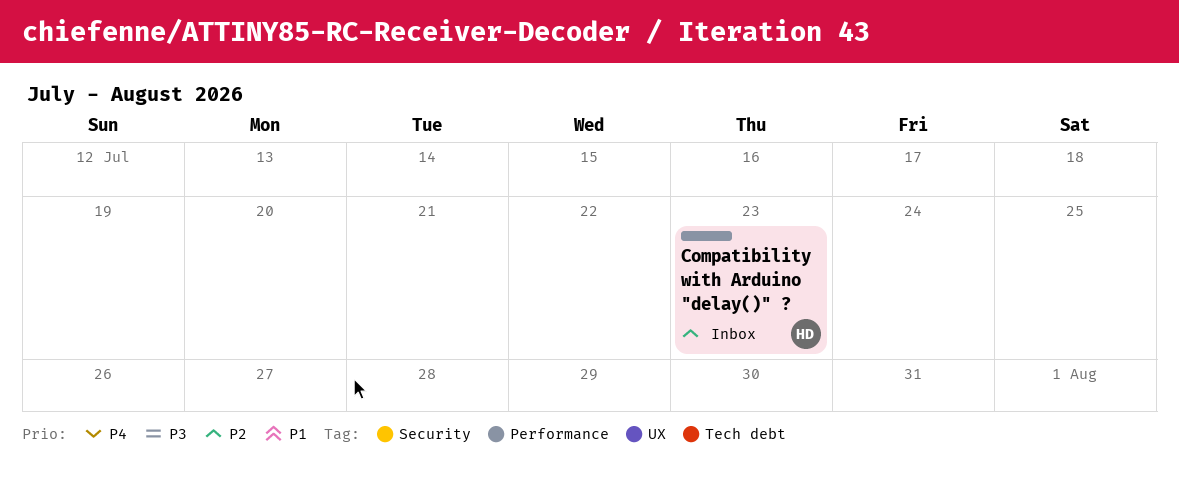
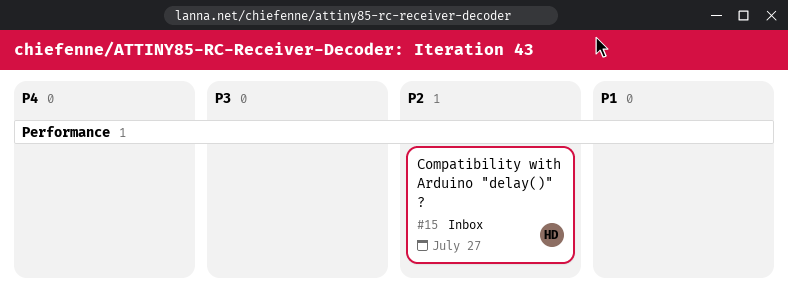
Compatibility with Arduino "delay()" ?, due: Jul 23 -> Jul 27

